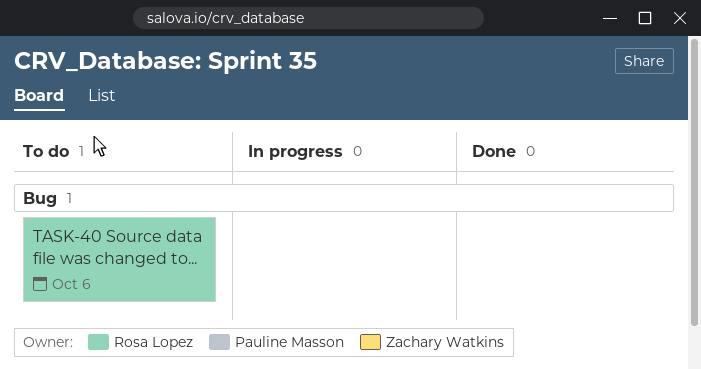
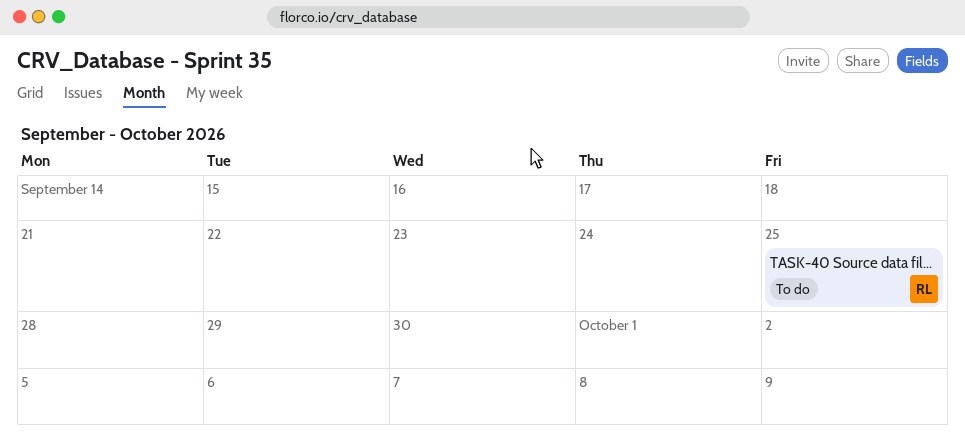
TASK-40, due: Oct 6 -> Sep 25

